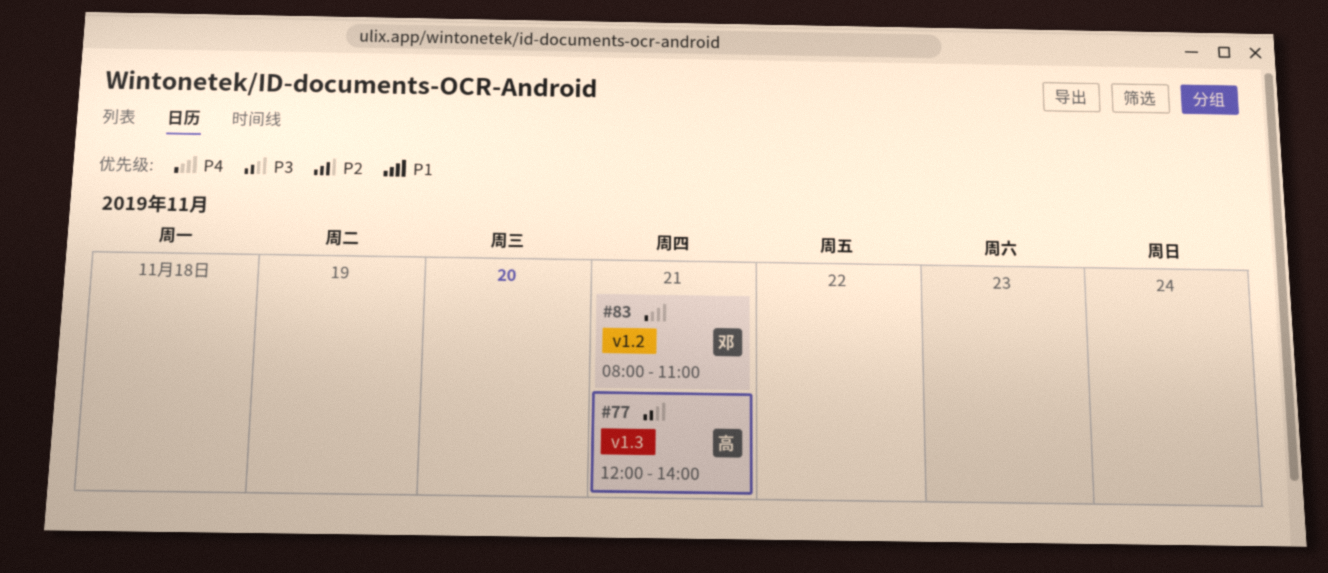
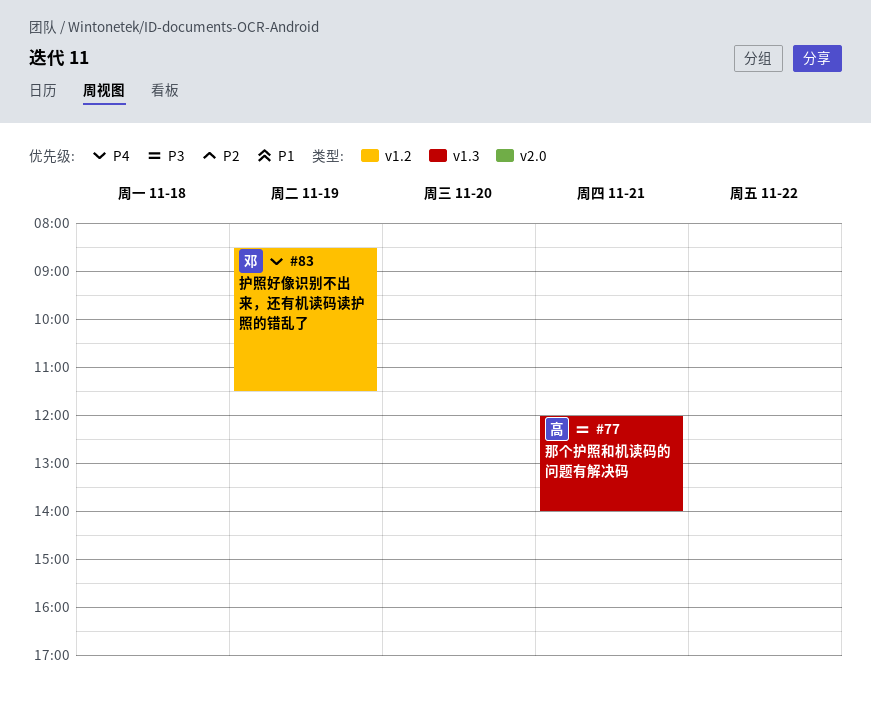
#83, day: Nov 21 -> Nov 19
#83, begins: 08:00 -> 08:30
#83, ends: 11:00 -> 11:30

